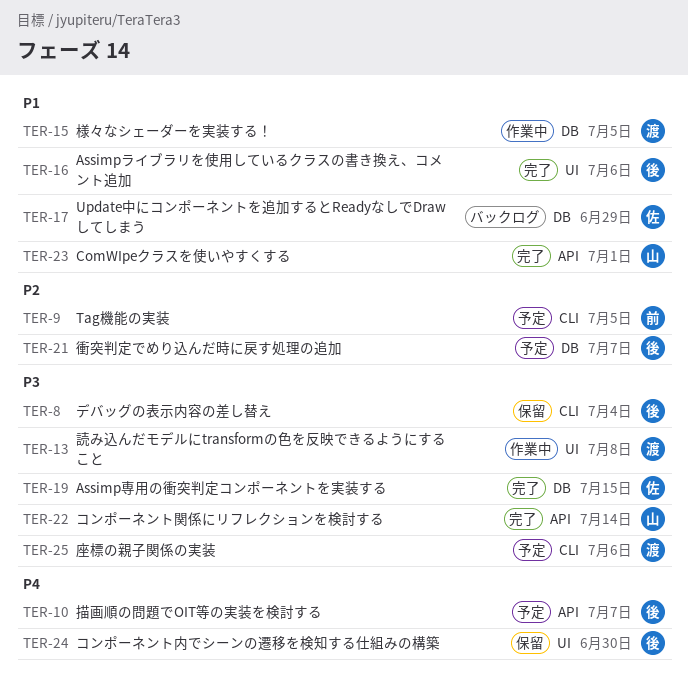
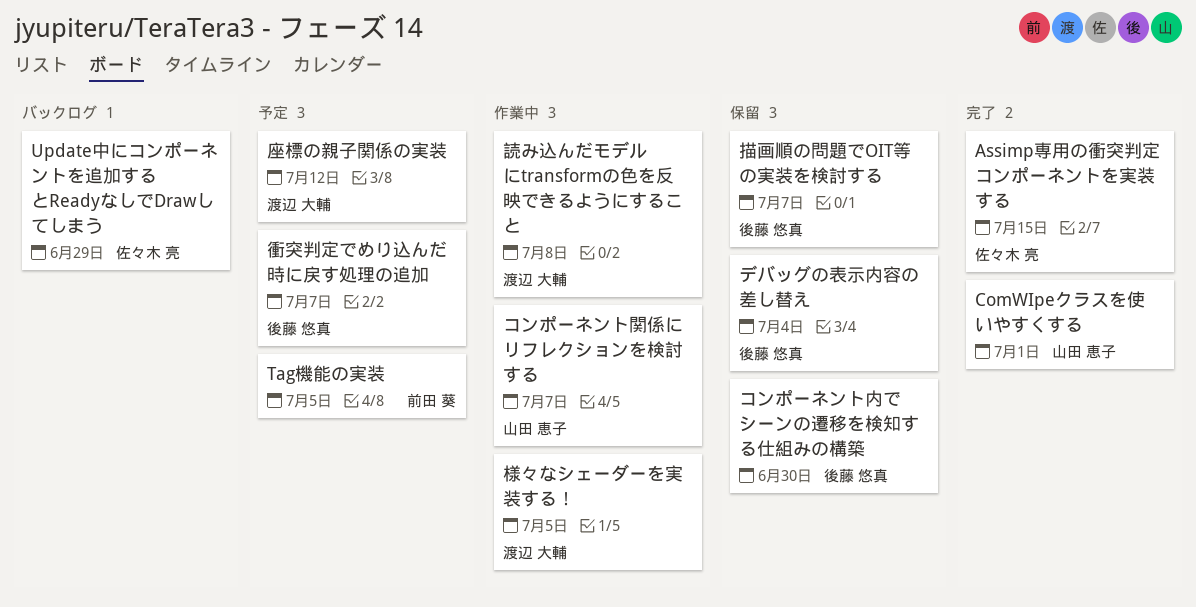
Assimpライブラリを使用しているクラスの書き換え、コメント追加: present -> none
コンポーネント関係にリフレクションを検討する, status: 完了 -> 作業中
コンポーネント関係にリフレクションを検討する, due: Jul 14 -> Jul 7
座標の親子関係の実装, due: Jul 6 -> Jul 12
描画順の問題でOIT等の実装を検討する, status: 予定 -> 保留

